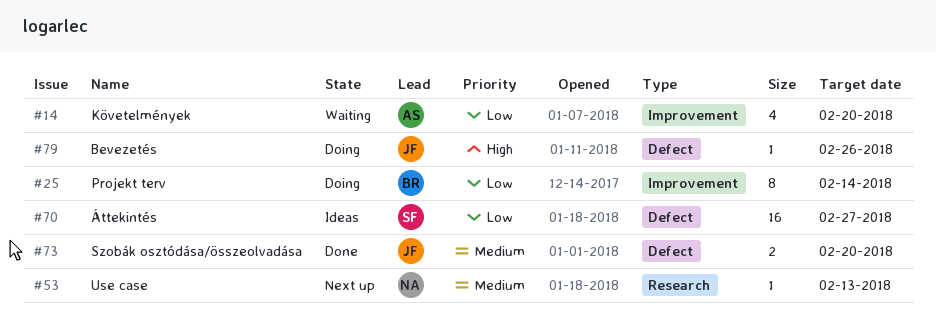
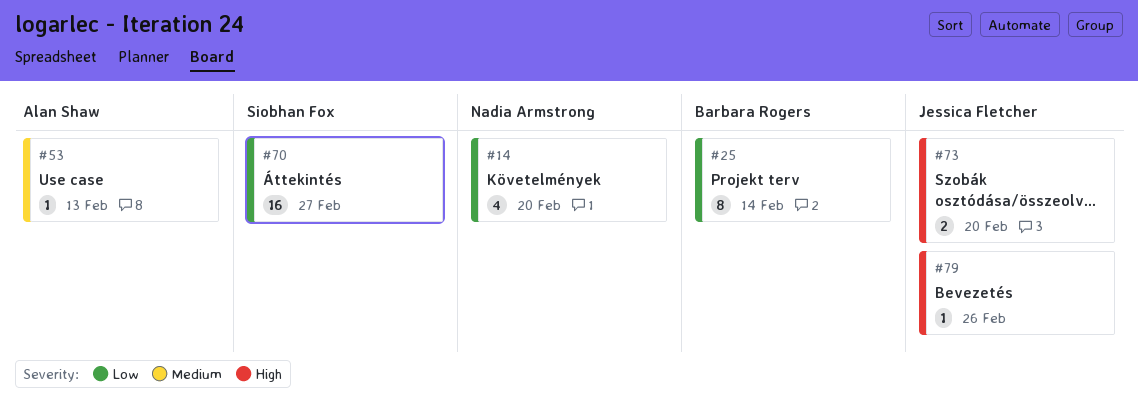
#14, owner: Alan Shaw -> Nadia Armstrong
#53, owner: Nadia Armstrong -> Alan Shaw
#73, priority: Medium -> High

